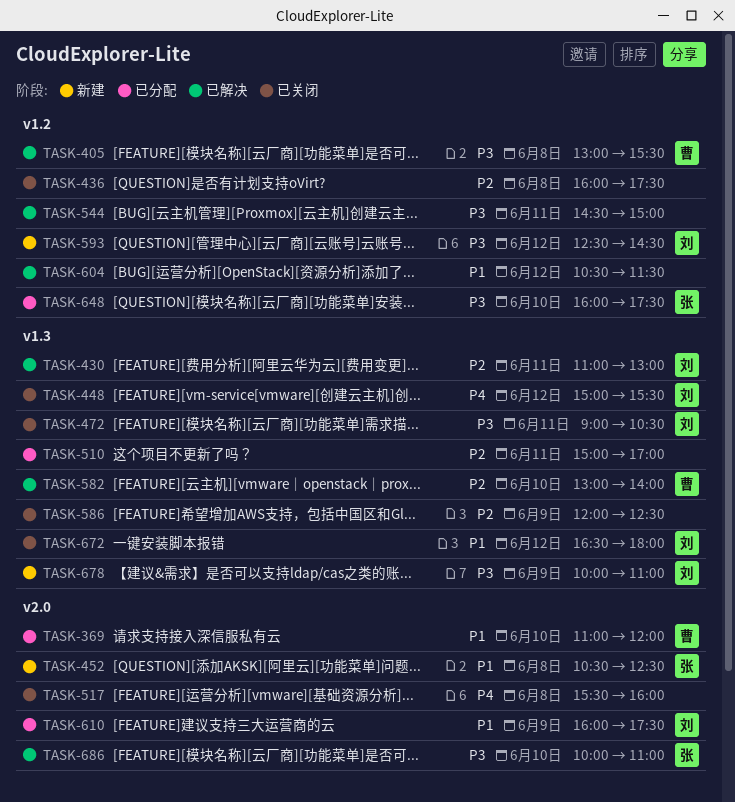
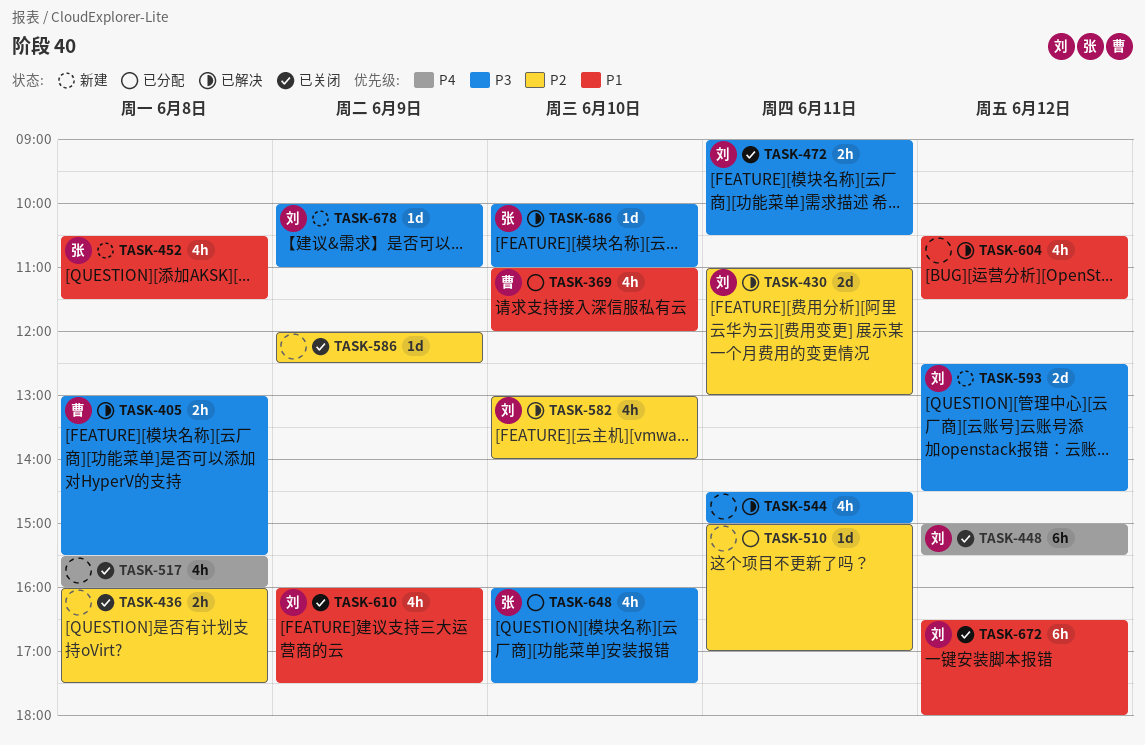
TASK-452, ends: 12:30 -> 11:30
TASK-582, owner: 曹 -> 刘
TASK-610, status: 已分配 -> 已关闭

